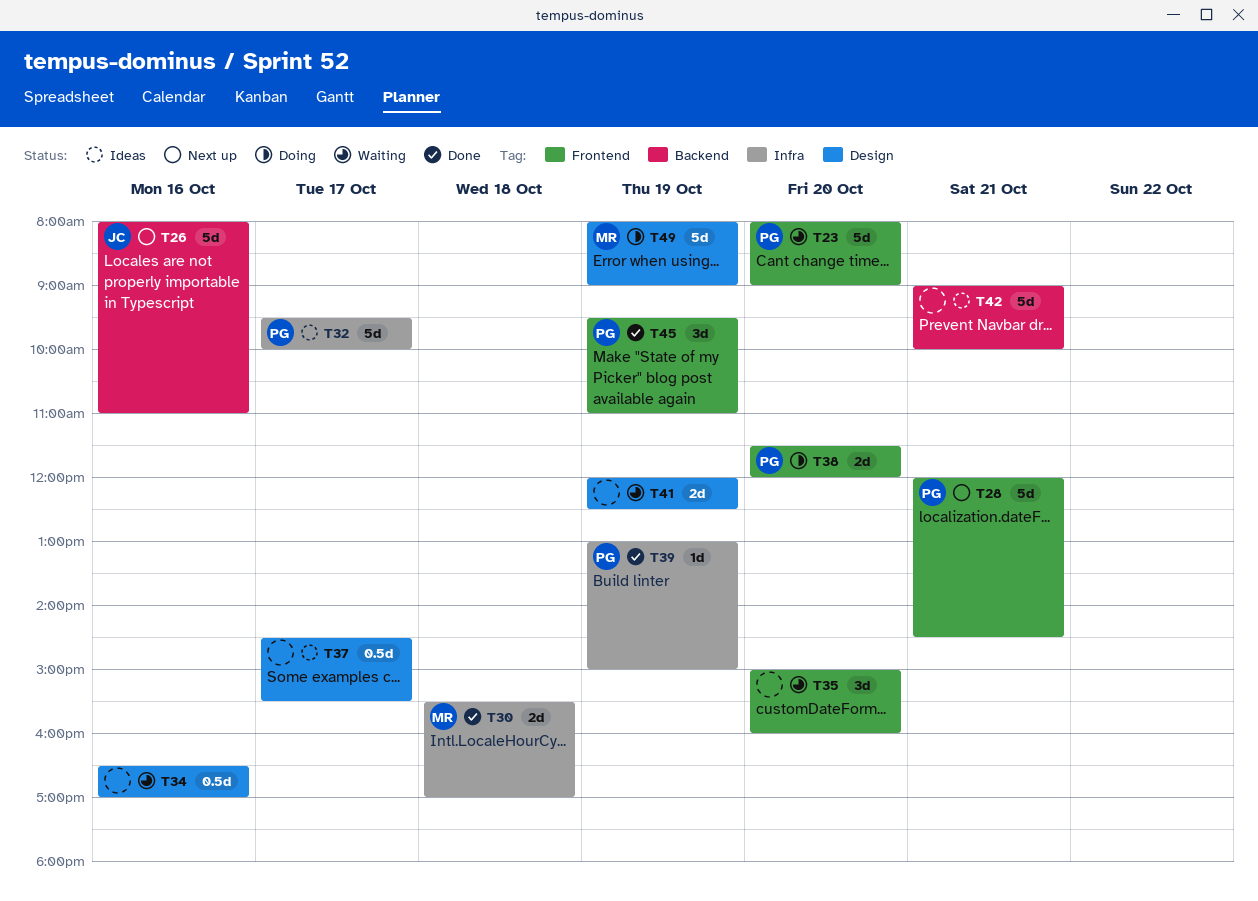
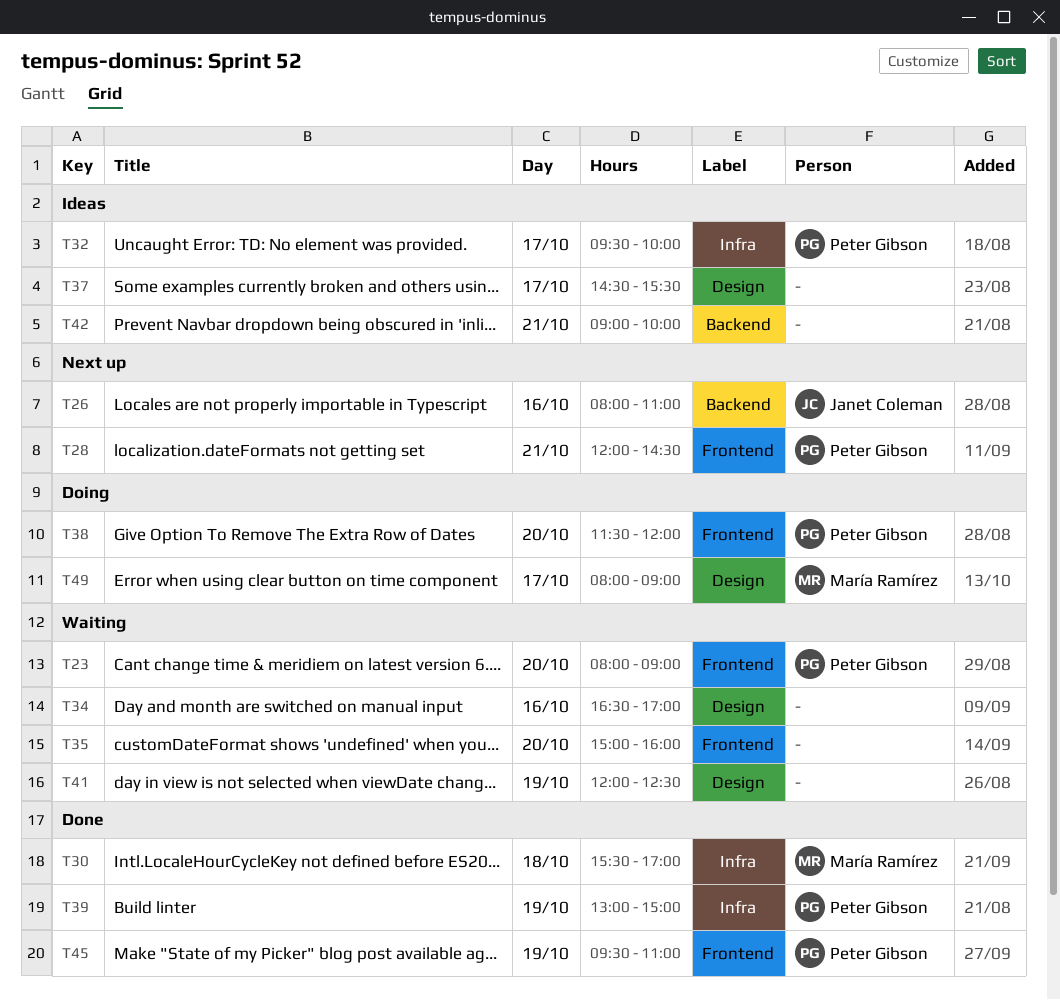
T49, day: Oct 19 -> Oct 17

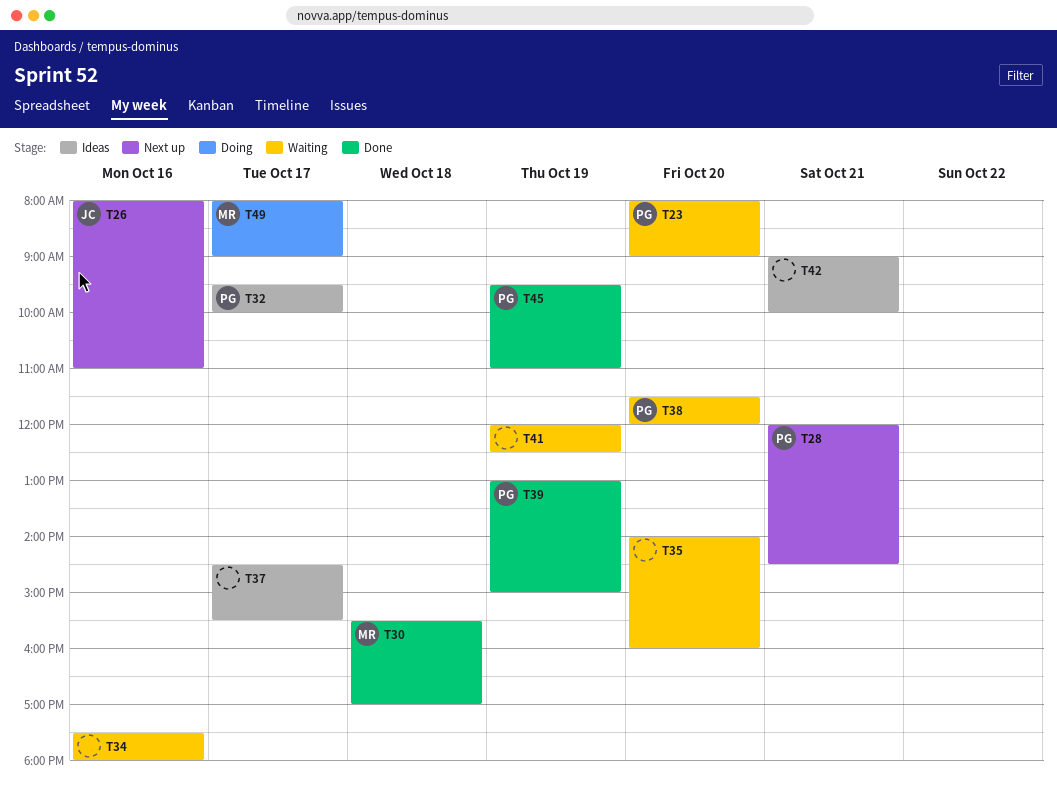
T34, begins: 16:30 -> 17:30
T34, ends: 17:00 -> 18:00
T35, begins: 15:00 -> 14:00
T38, status: Doing -> Waiting

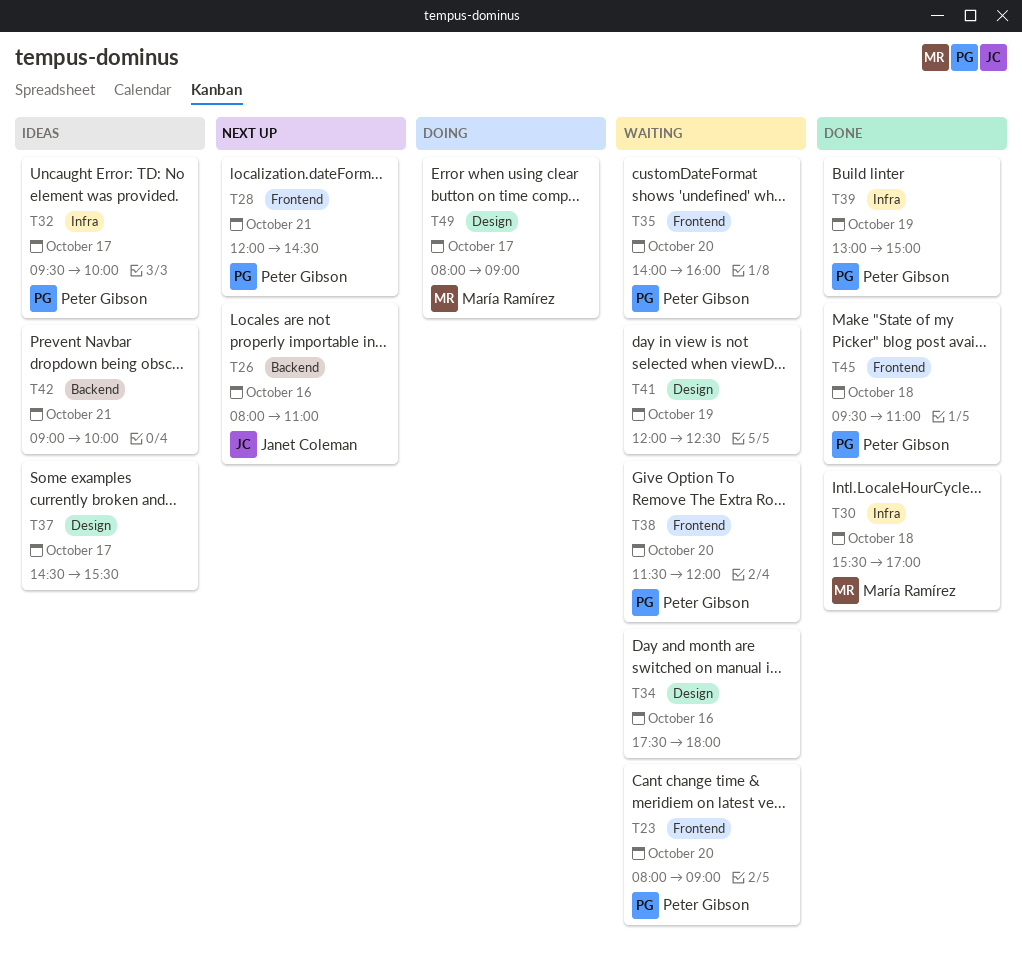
T35, owner: none -> Peter Gibson
T45, day: Oct 19 -> Oct 18

